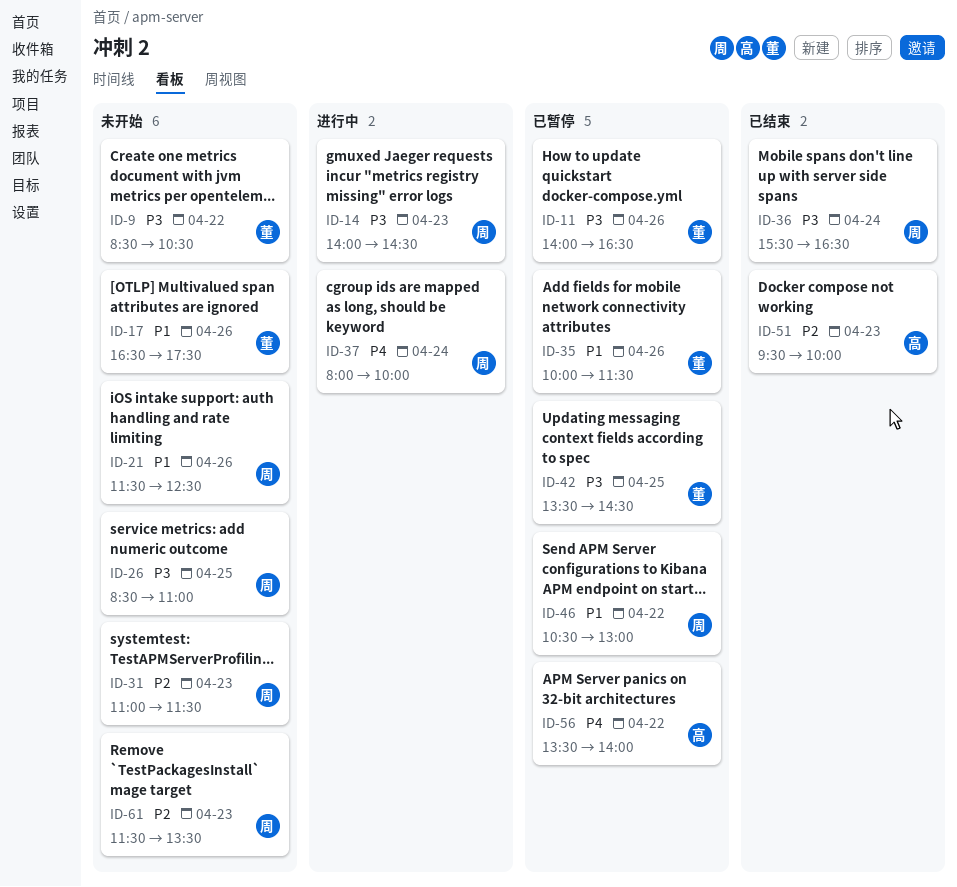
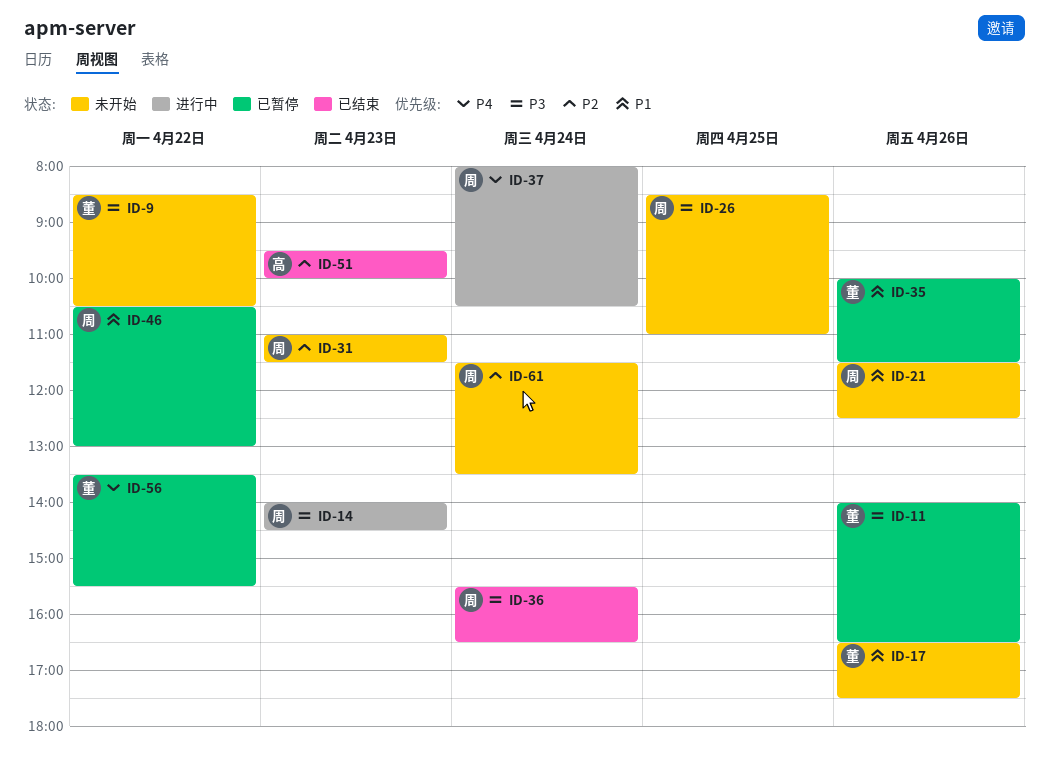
ID-37, ends: 10:00 -> 10:30
ID-42: present -> none
ID-56, owner: 高 -> 董
ID-56, ends: 14:00 -> 15:30
ID-61, day: Apr 23 -> Apr 24

